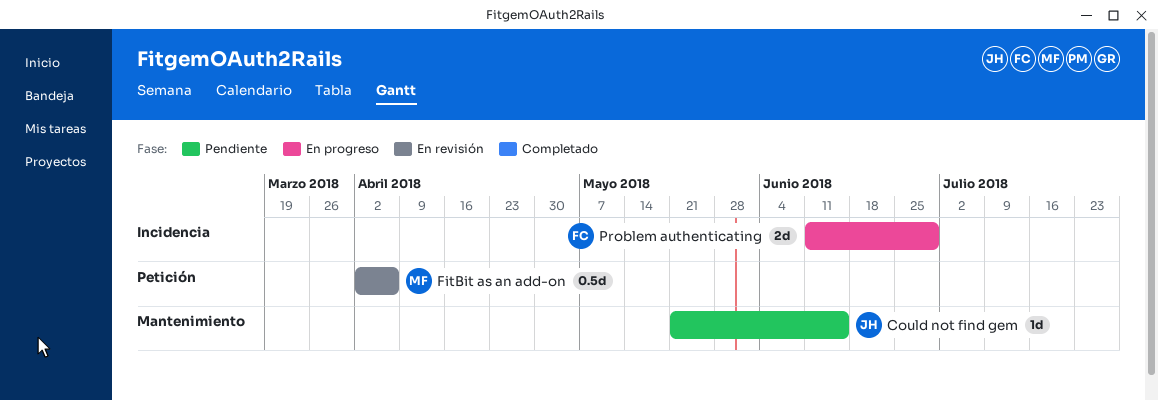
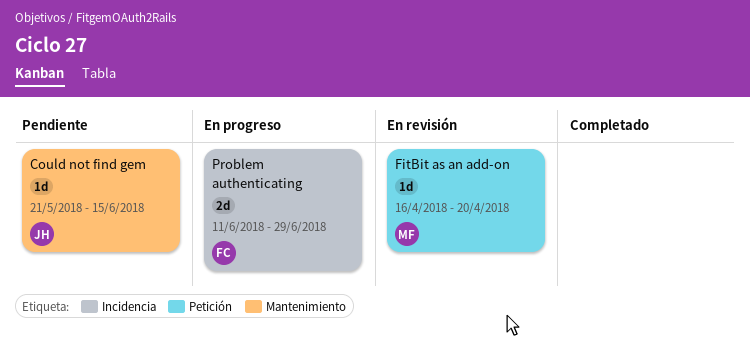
FitBit as an add-on, estimate: 0.5d -> 1d
FitBit as an add-on, start: Apr 2 -> Apr 16
FitBit as an add-on, due: Apr 6 -> Apr 20

